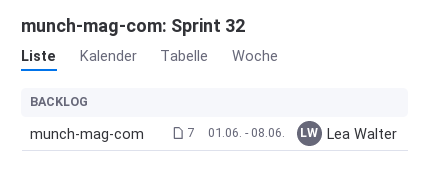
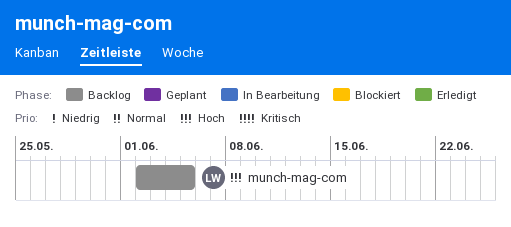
munch-mag-com, start: Jun 1 -> Jun 2
munch-mag-com, due: Jun 8 -> Jun 5

